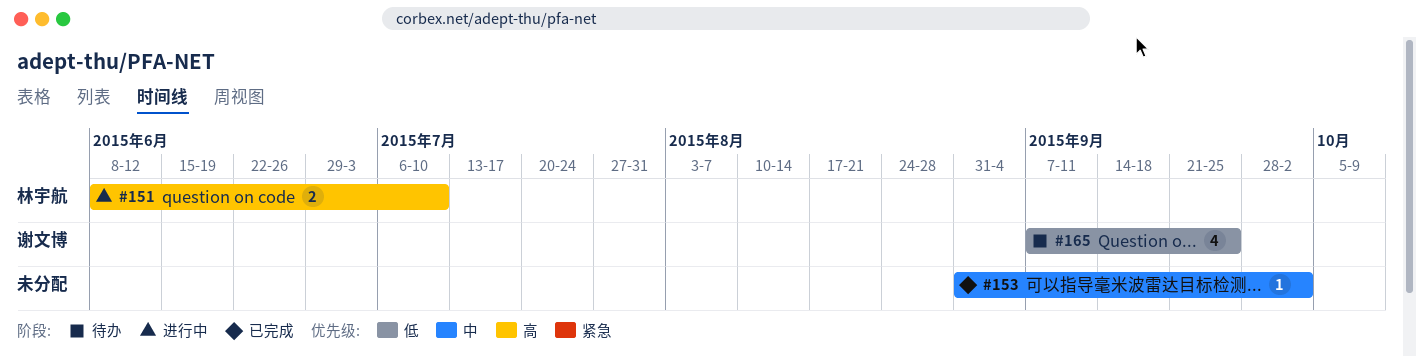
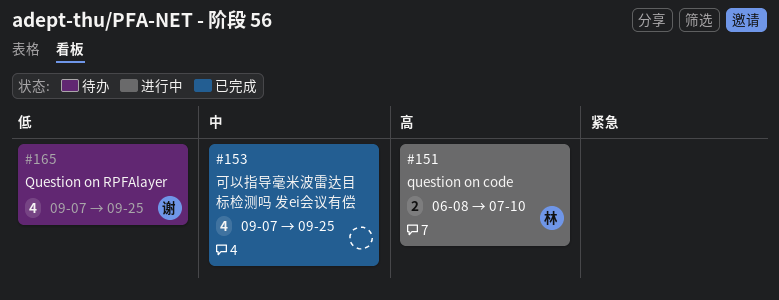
#153, estimate: 1 -> 4
#153, start: Aug 31 -> Sep 7
#153, due: Oct 2 -> Sep 25

